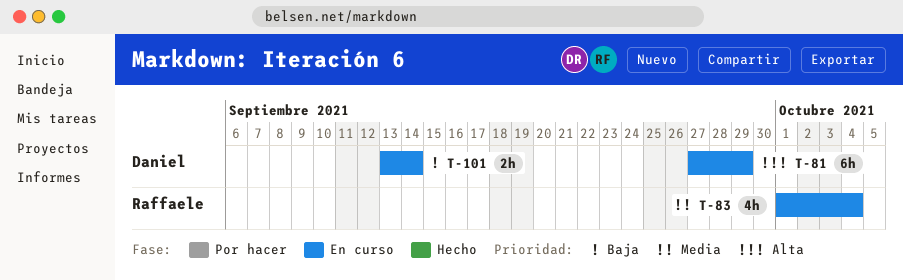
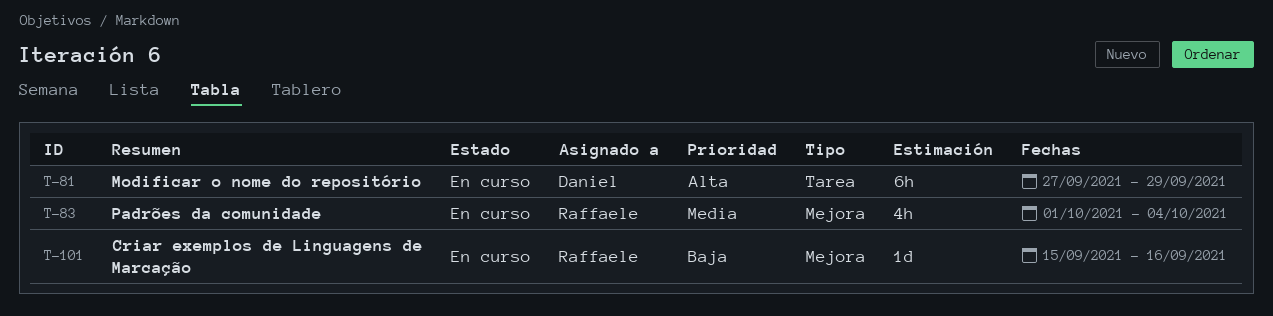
T-101, owner: Daniel -> Raffaele
T-101, estimate: 2h -> 1d
T-101, start: Sep 13 -> Sep 15
T-101, due: Sep 14 -> Sep 16

